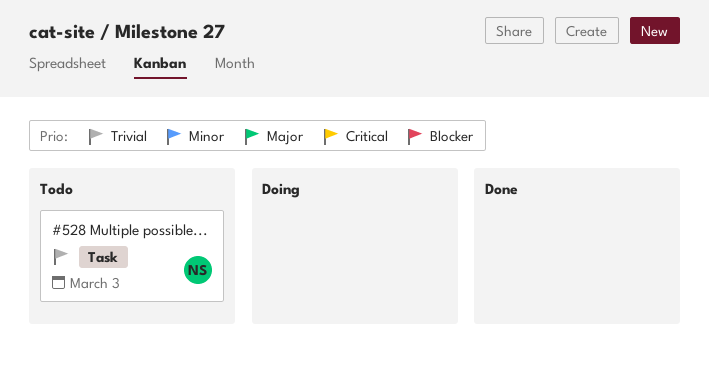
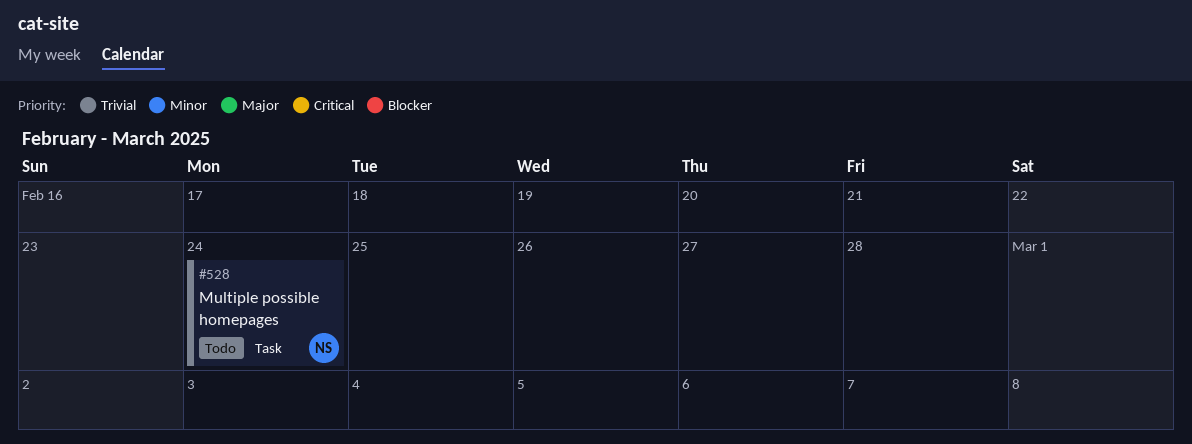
#528, due: Mar 3 -> Feb 24

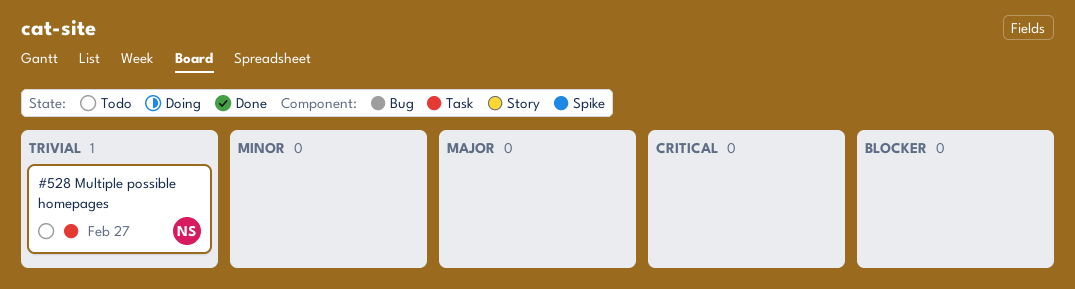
#528, due: Feb 24 -> Feb 27

